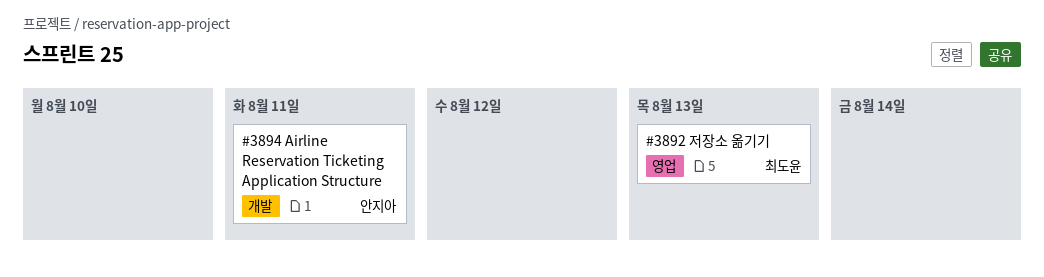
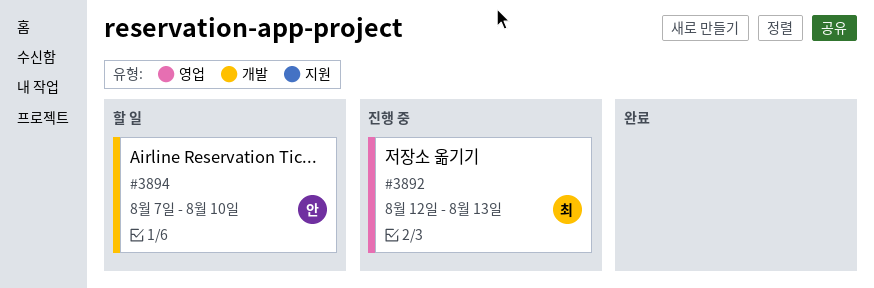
#3894, due: Aug 11 -> Aug 10

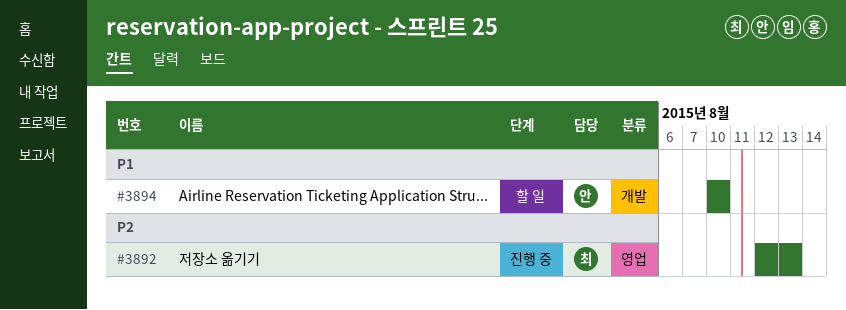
#3894, start: Aug 7 -> Aug 10

